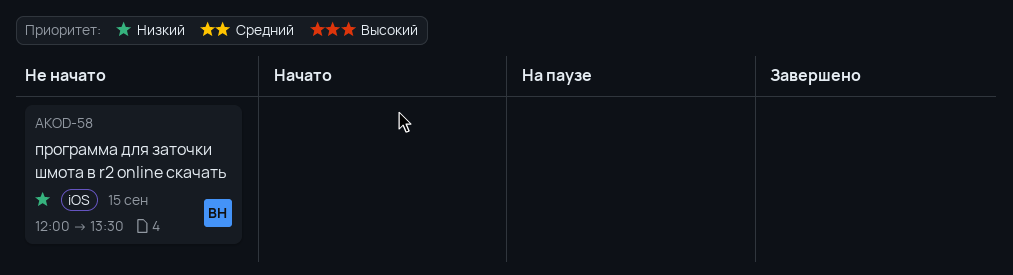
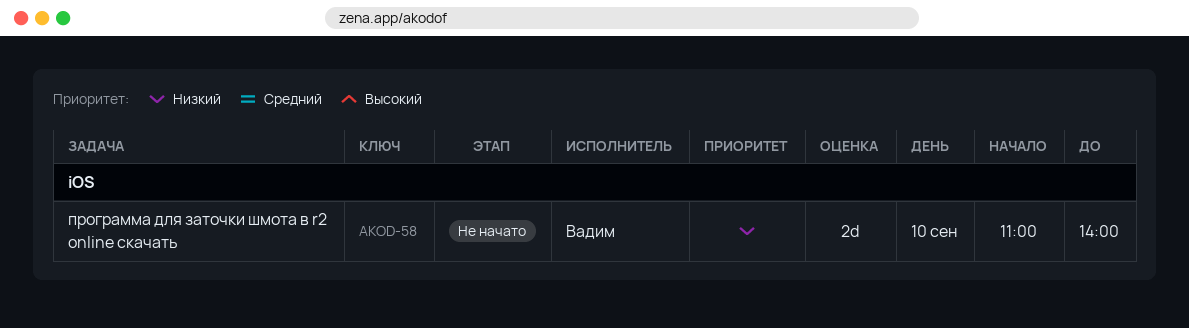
AKOD-58, day: Sep 15 -> Sep 10
AKOD-58, begins: 12:00 -> 11:00
AKOD-58, ends: 13:30 -> 14:00

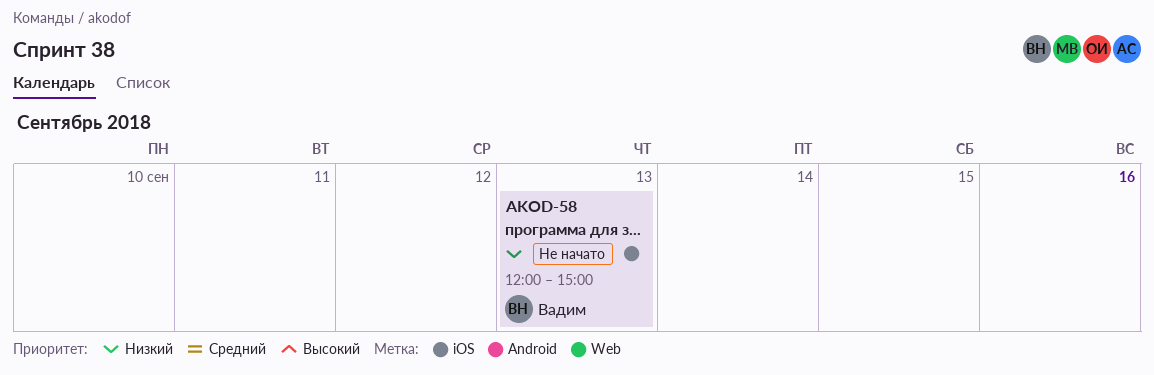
AKOD-58, day: Sep 10 -> Sep 13
AKOD-58, begins: 11:00 -> 12:00
AKOD-58, ends: 14:00 -> 15:00

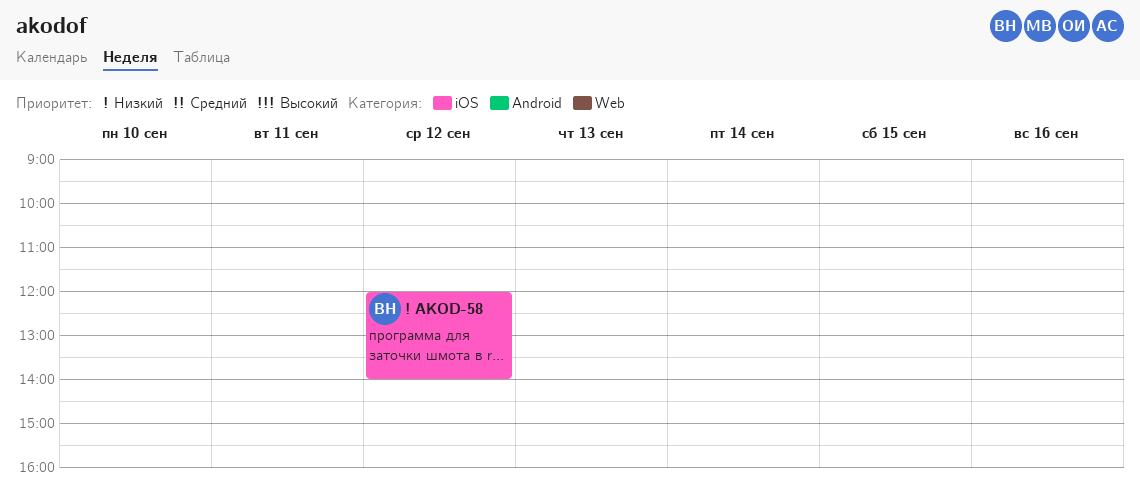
AKOD-58, day: Sep 13 -> Sep 12
AKOD-58, ends: 15:00 -> 14:00

